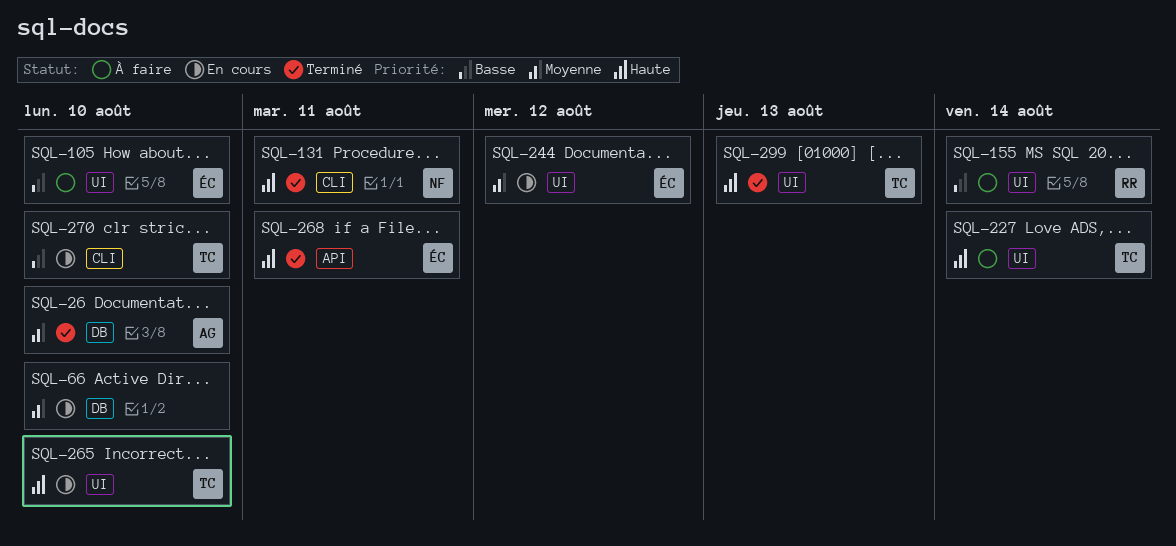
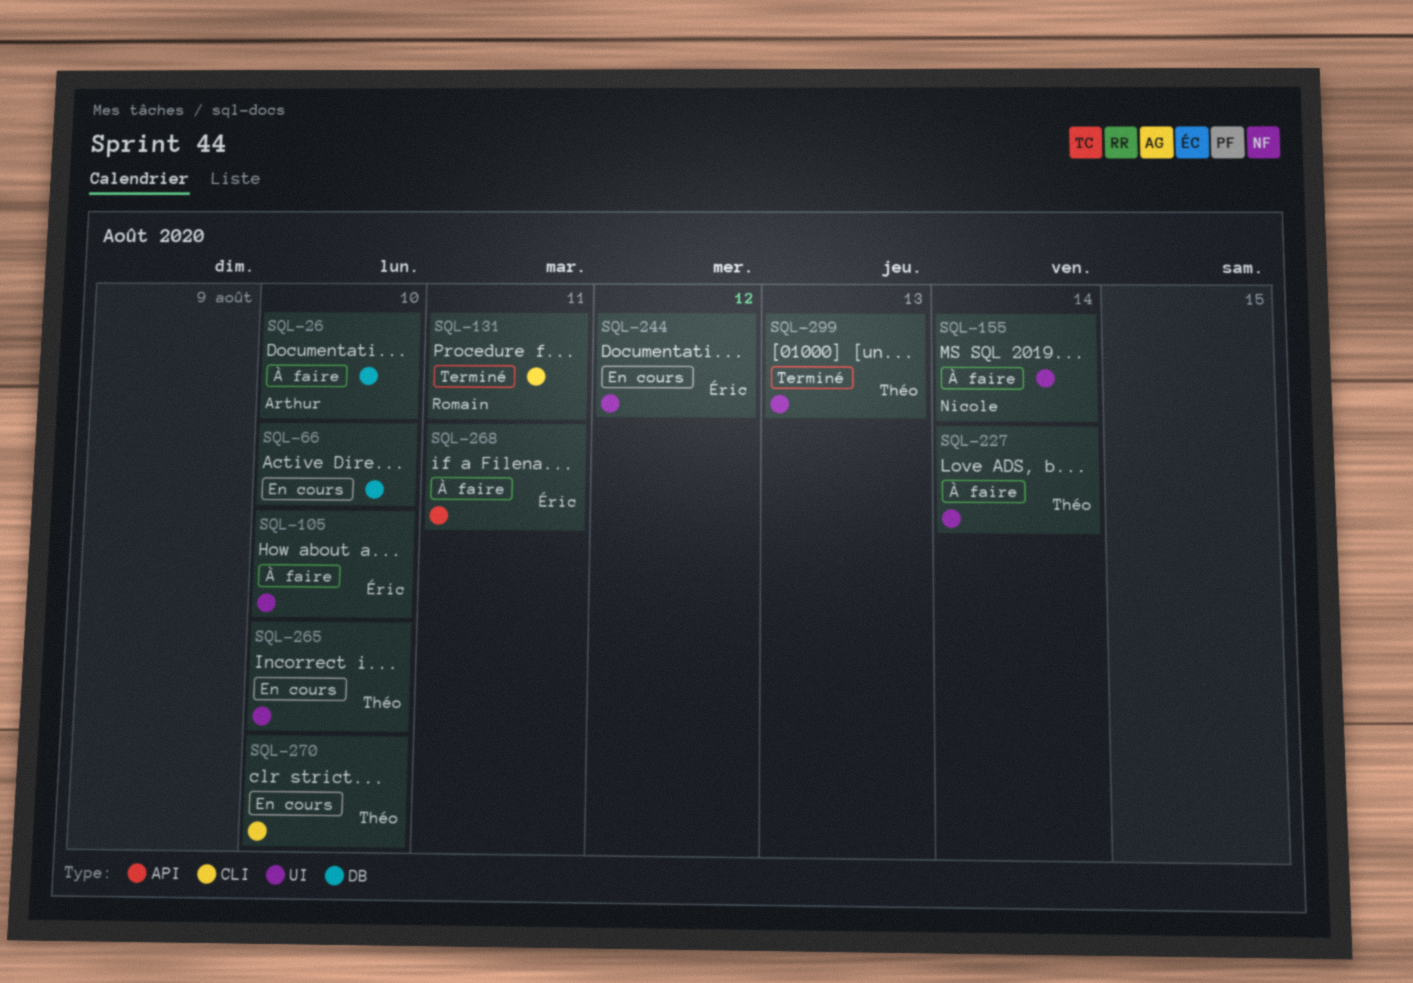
SQL-26, status: Terminé -> À faire
SQL-131, owner: Nicole -> Romain
SQL-155, owner: Romain -> Nicole
SQL-268, status: Terminé -> À faire

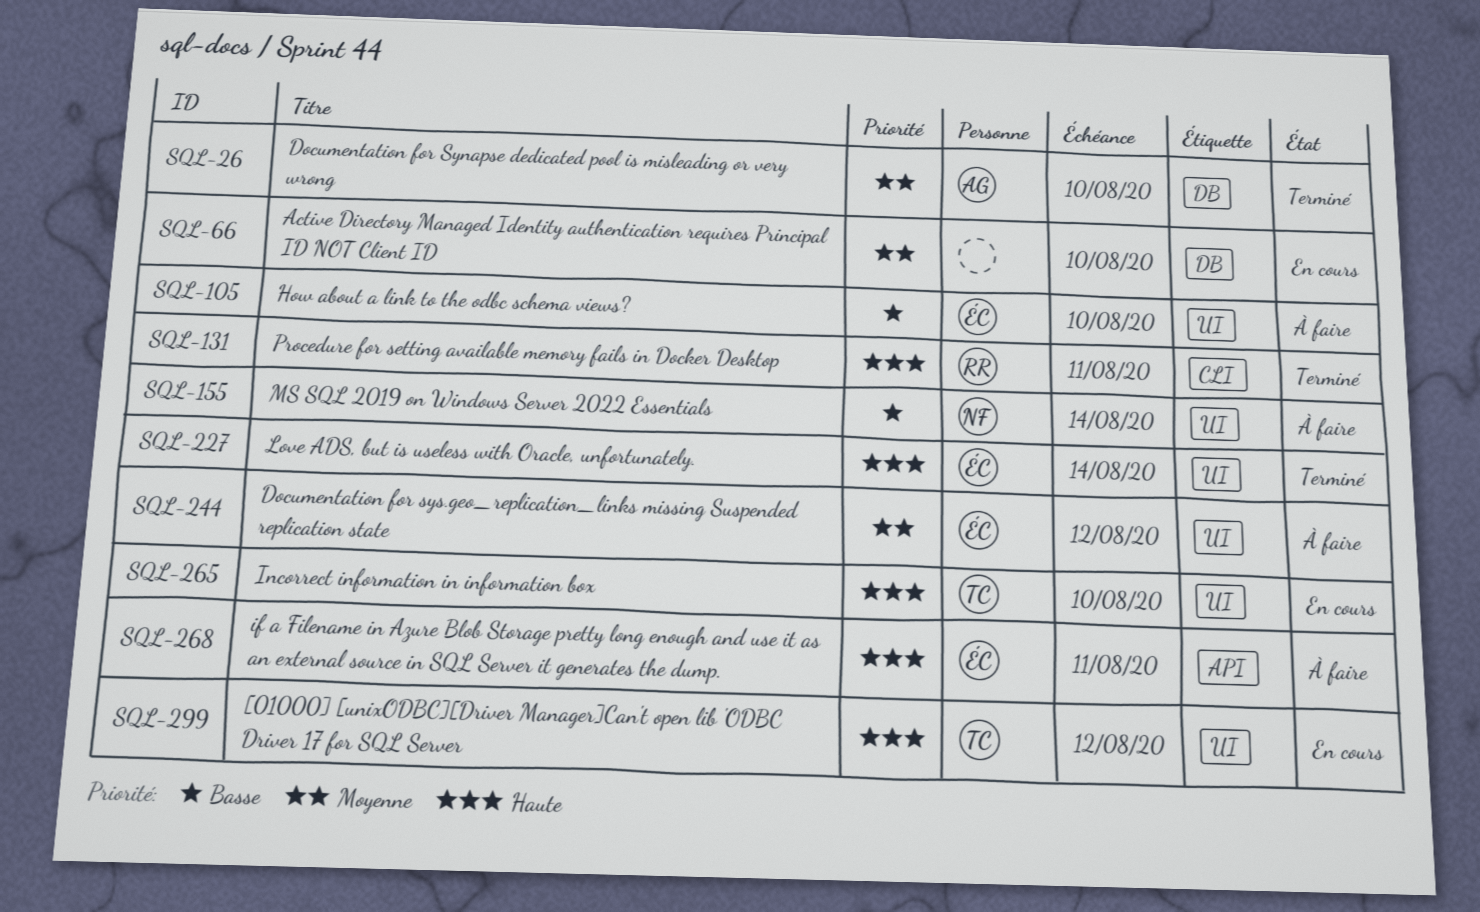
SQL-26, status: À faire -> Terminé
SQL-227, status: À faire -> Terminé
SQL-227, owner: Théo -> Éric
SQL-244, status: En cours -> À faire
SQL-270: present -> none
SQL-299, status: Terminé -> En cours
SQL-299, due: Aug 13 -> Aug 12

